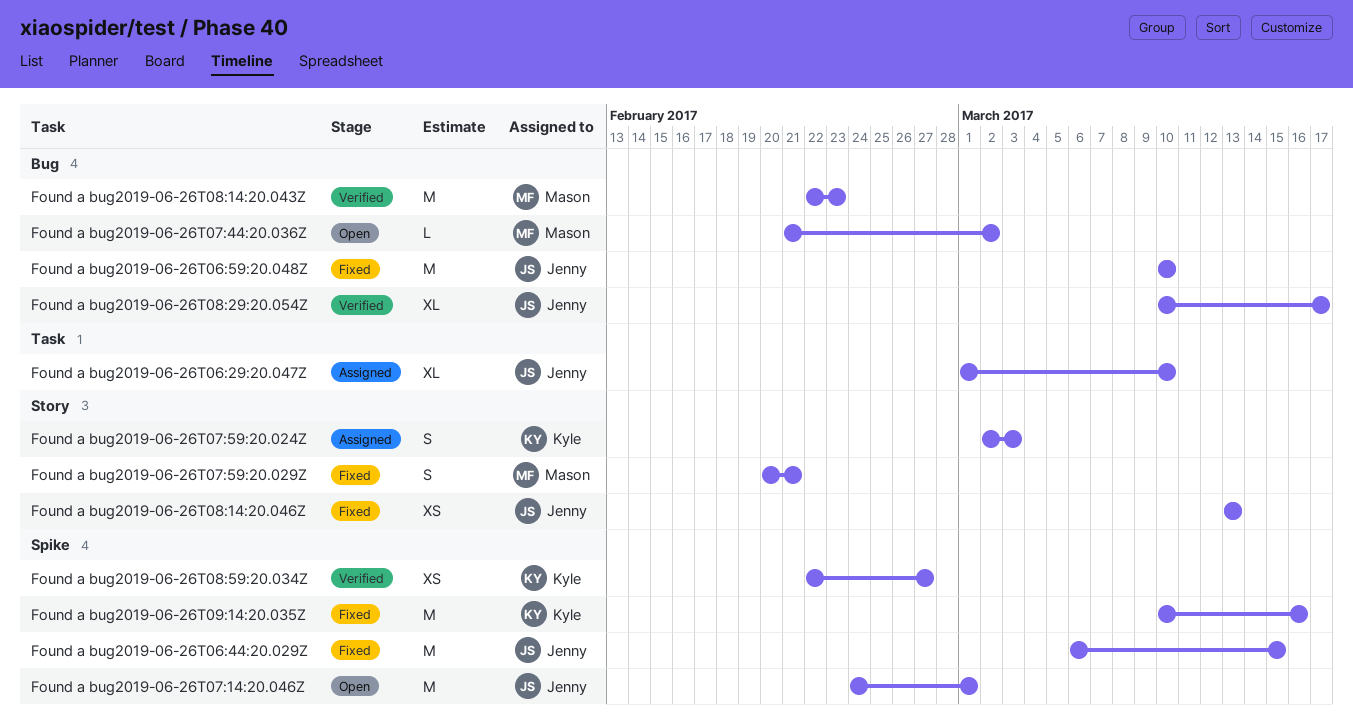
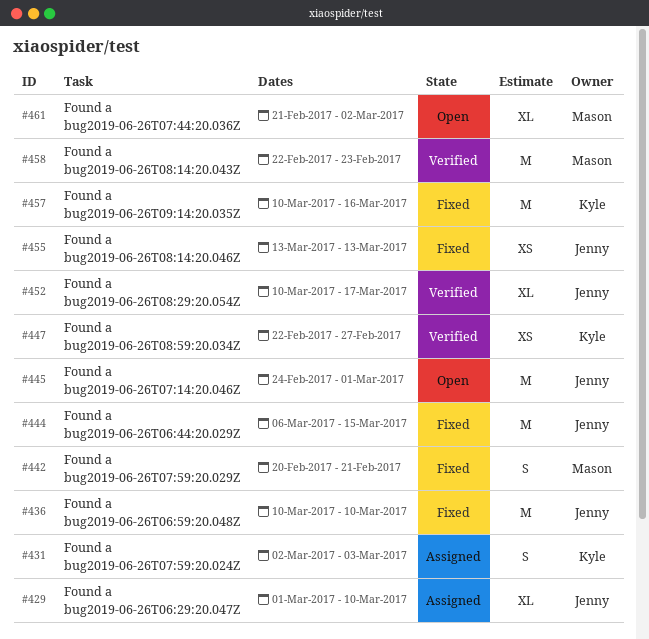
Found a bug2019-06-26T07:44:20.036Z, estimate: L -> XL

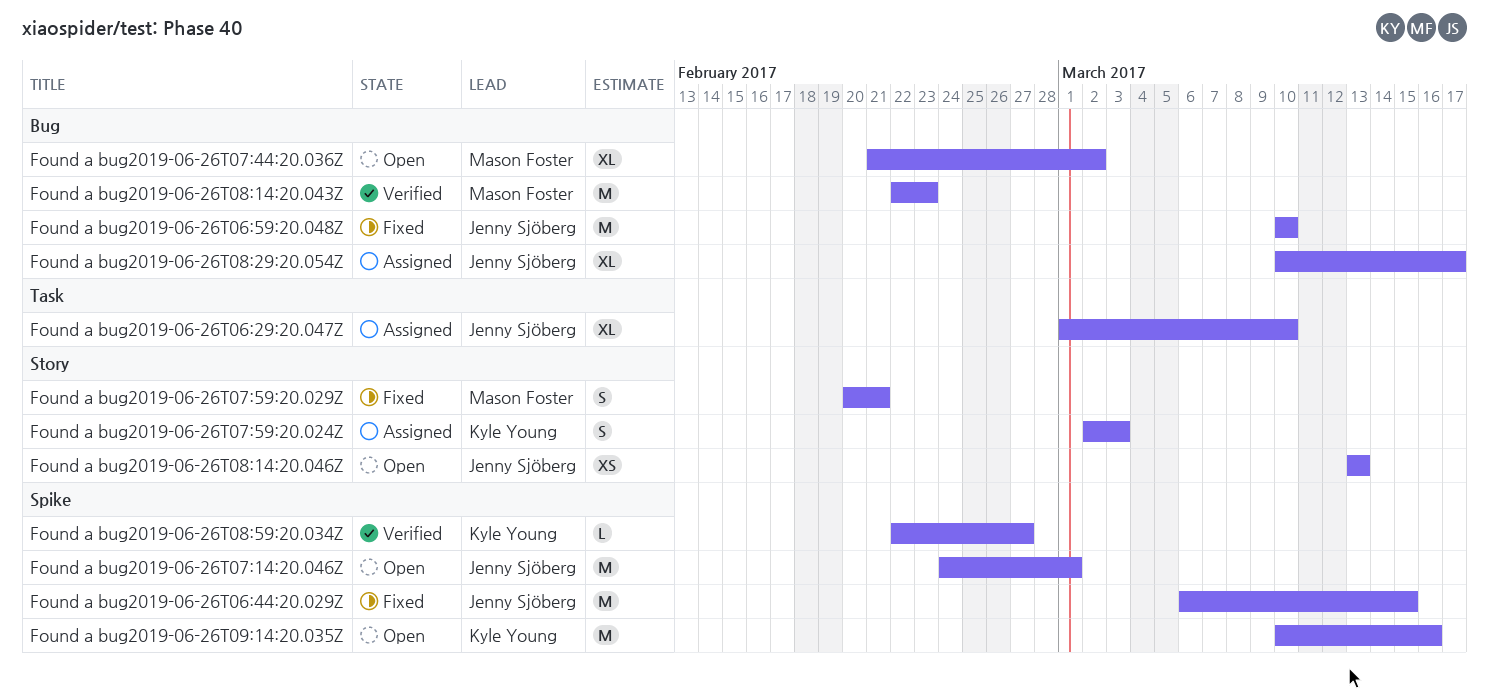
Found a bug2019-06-26T08:14:20.046Z, status: Fixed -> Open
Found a bug2019-06-26T08:29:20.054Z, status: Verified -> Assigned
Found a bug2019-06-26T08:59:20.034Z, estimate: XS -> L
Found a bug2019-06-26T09:14:20.035Z, status: Fixed -> Open

